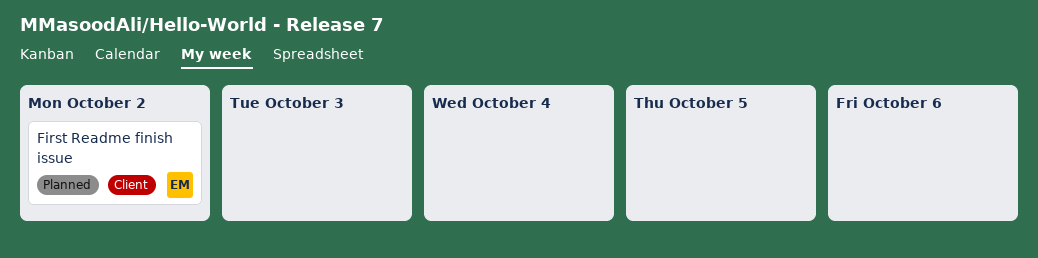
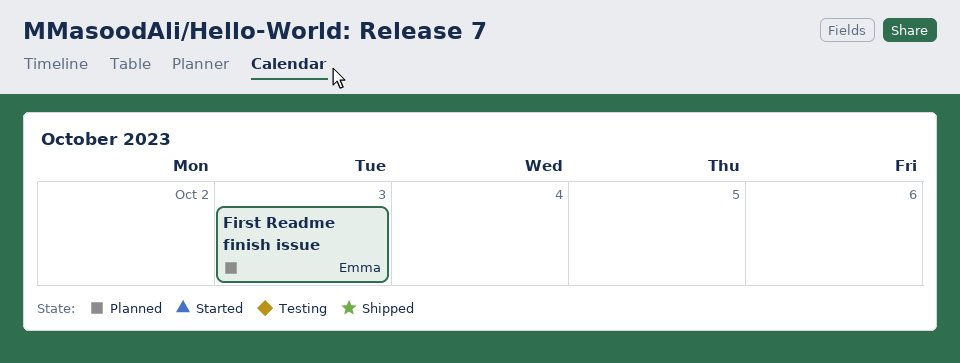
First Readme finish issue, due: Oct 2 -> Oct 3

